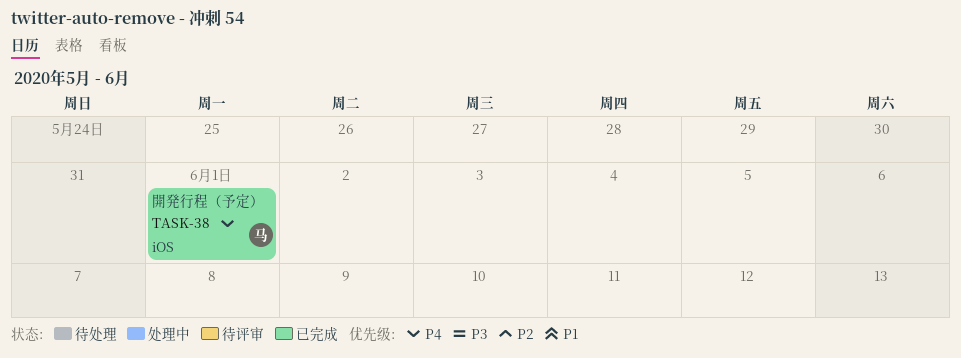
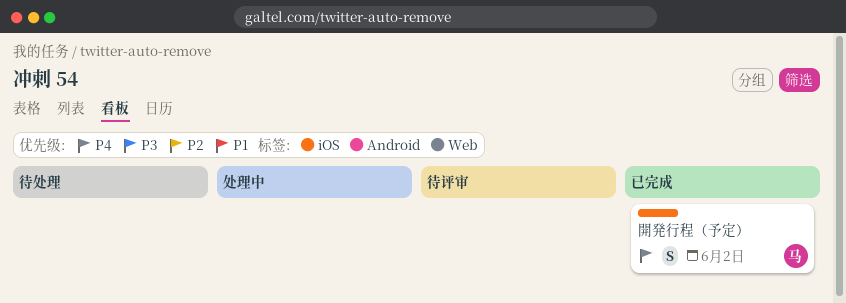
開発行程（予定）, due: Jun 1 -> Jun 2

